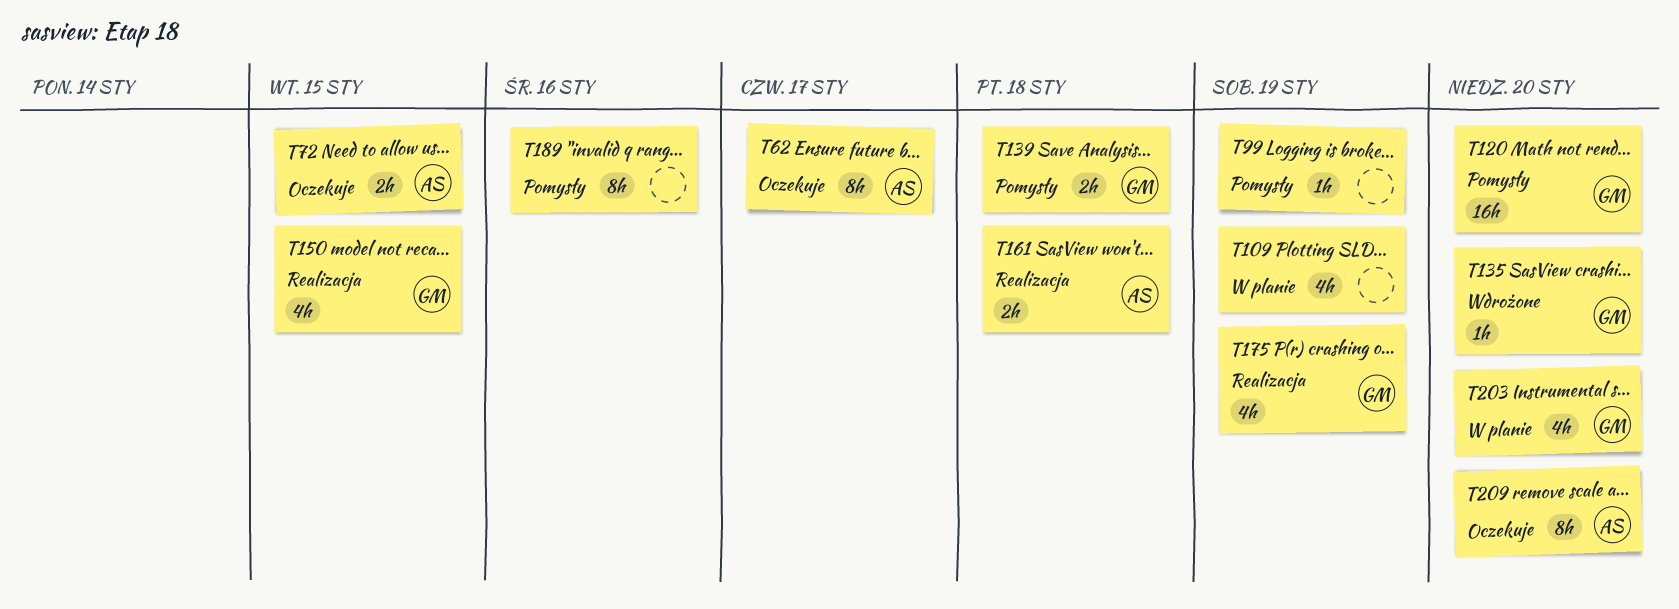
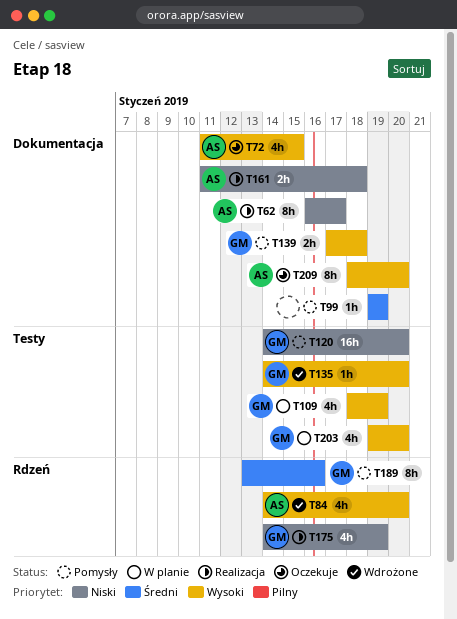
T62, status: Oczekuje -> Realizacja
T72, estimate: 2h -> 4h
T84: none -> present
T109, owner: none -> GM
T150: present -> none
T189, owner: none -> GM

